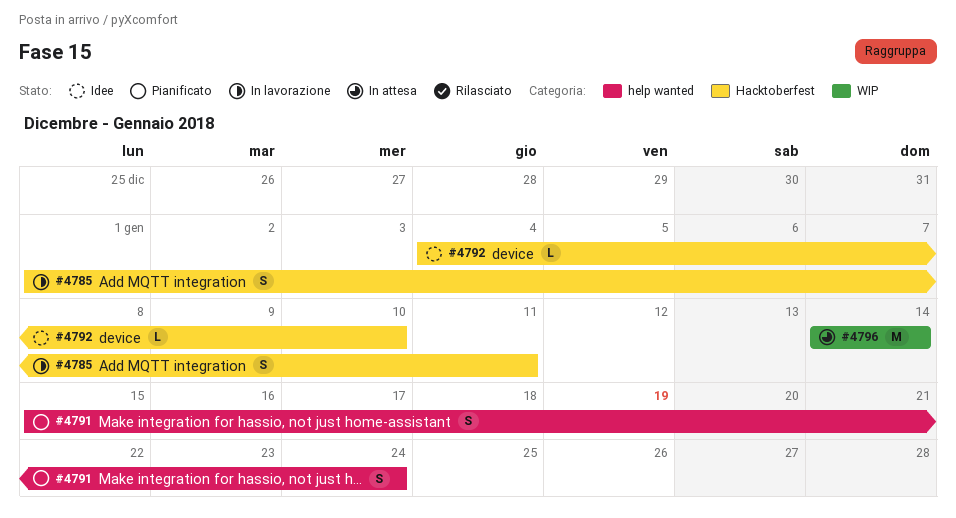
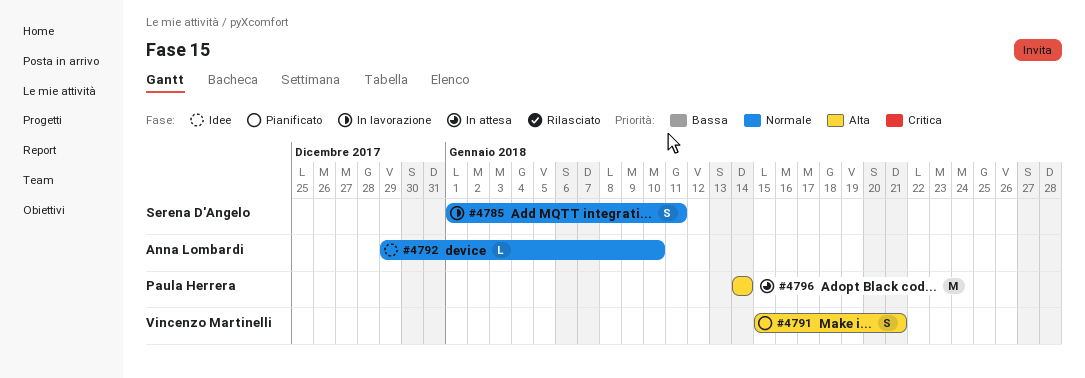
#4791, due: Jan 24 -> Jan 21
#4792, start: Jan 4 -> Dec 29

